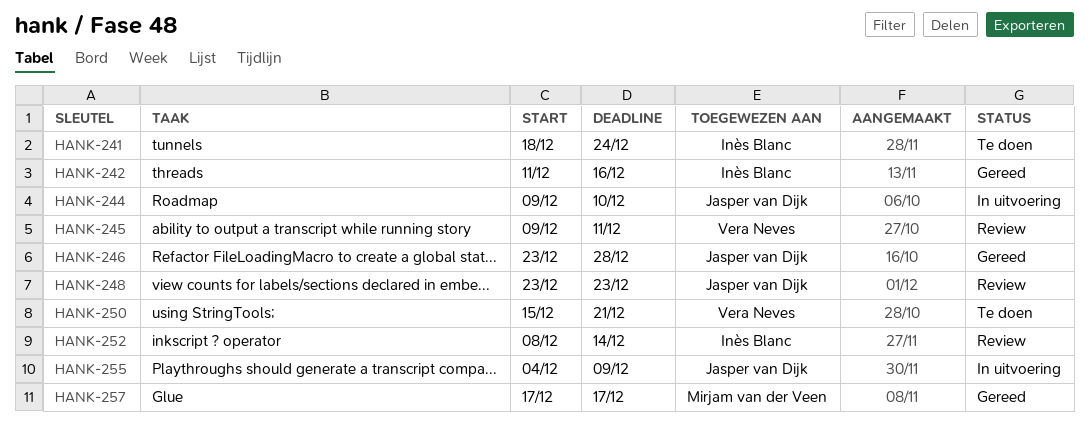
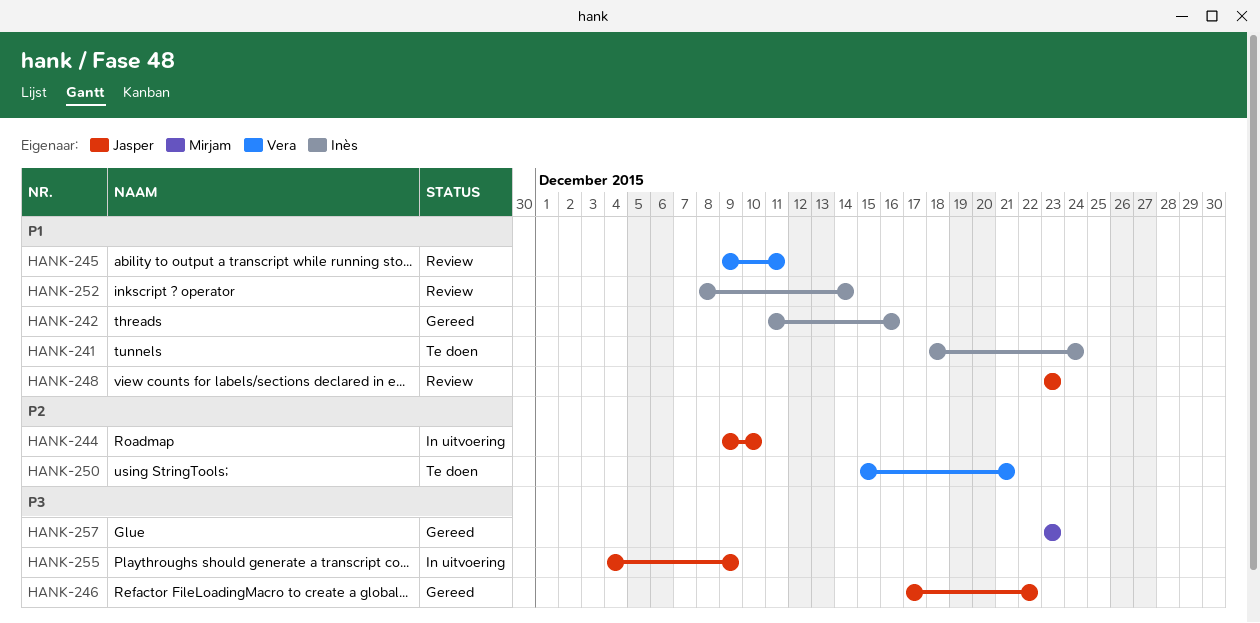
HANK-246, start: Dec 23 -> Dec 17
HANK-246, due: Dec 28 -> Dec 22
HANK-257, start: Dec 17 -> Dec 23
HANK-257, due: Dec 17 -> Dec 23

